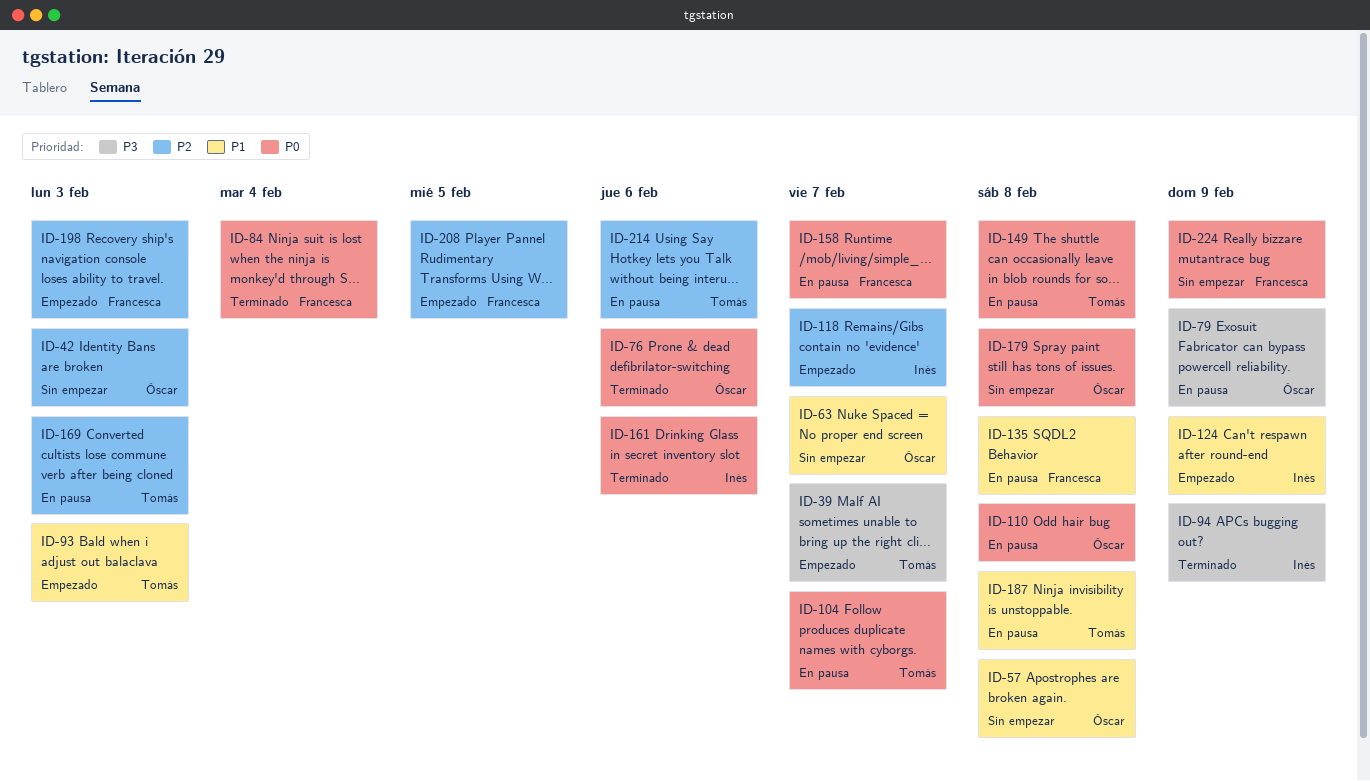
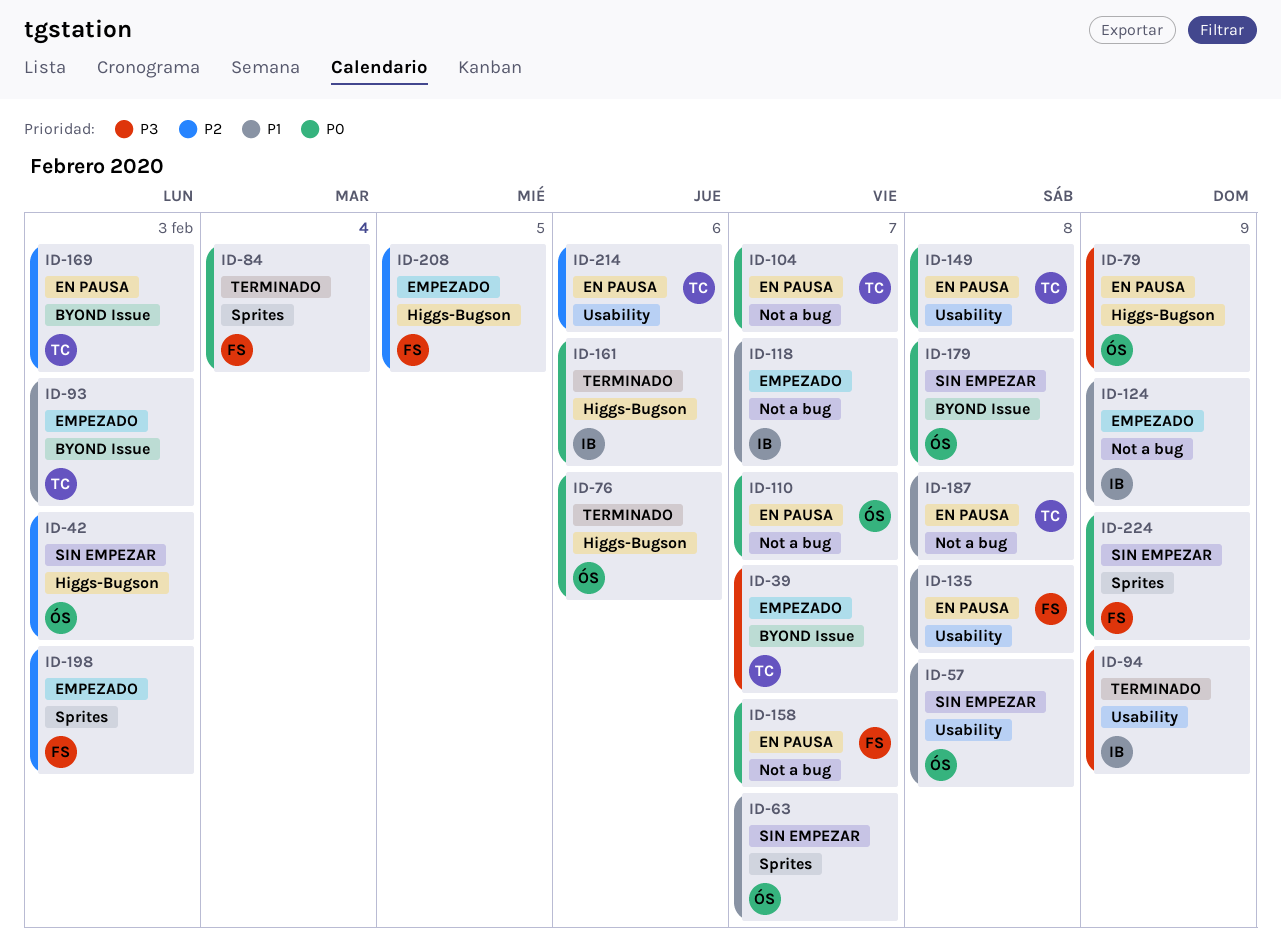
ID-110, due: Feb 8 -> Feb 7
ID-118, priority: P2 -> P1

